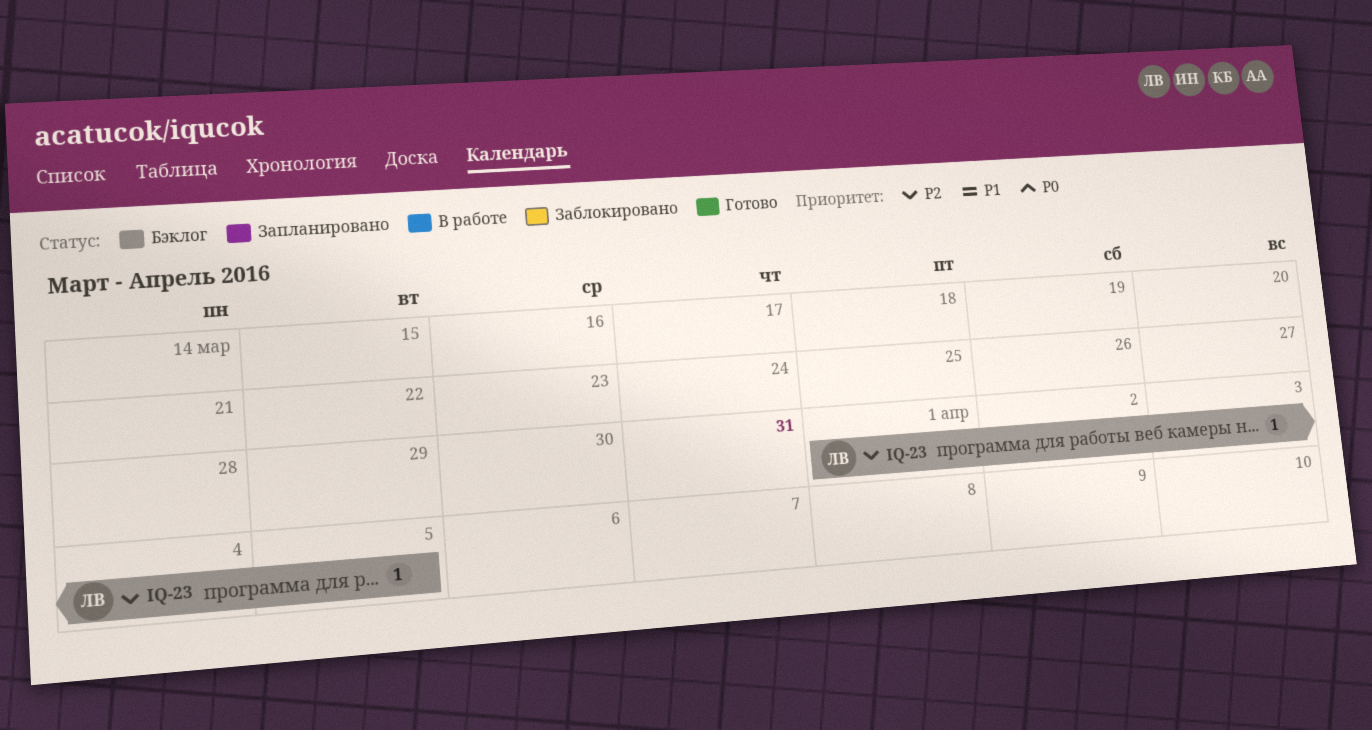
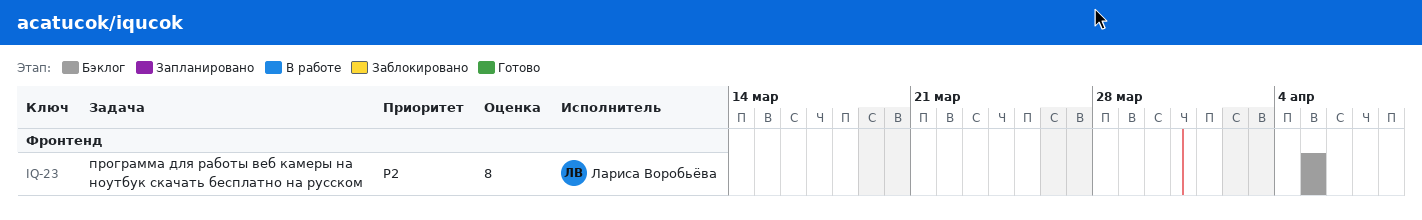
IQ-23, estimate: 1 -> 8
IQ-23, start: Apr 1 -> Apr 5

